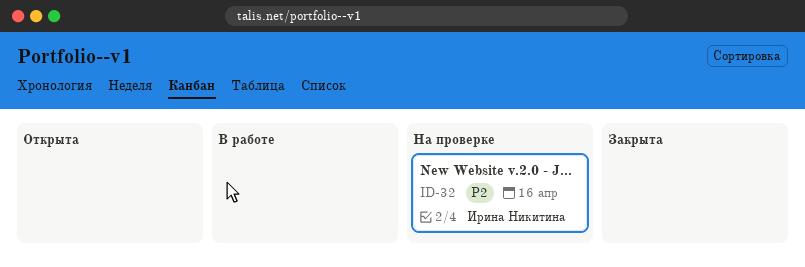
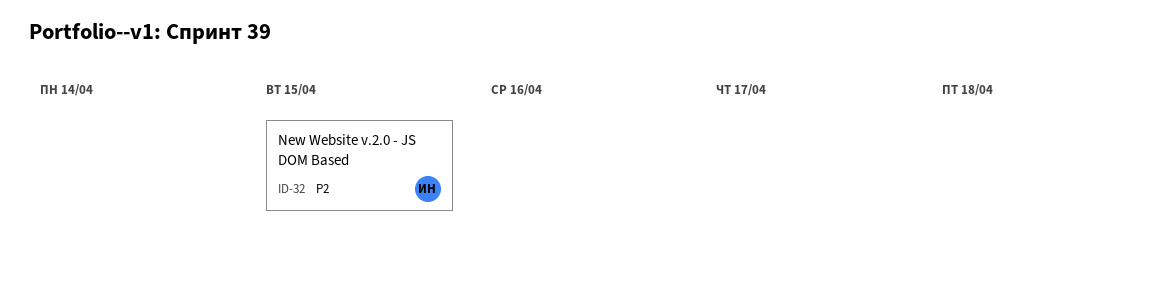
ID-32, due: Apr 16 -> Apr 15

